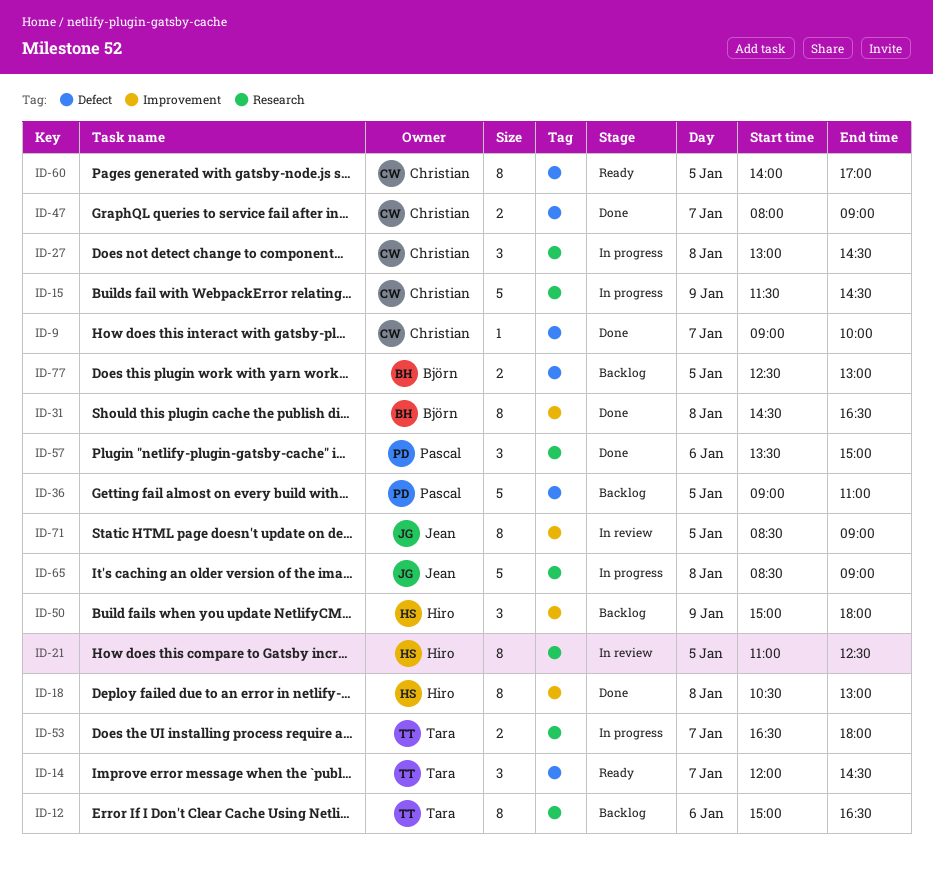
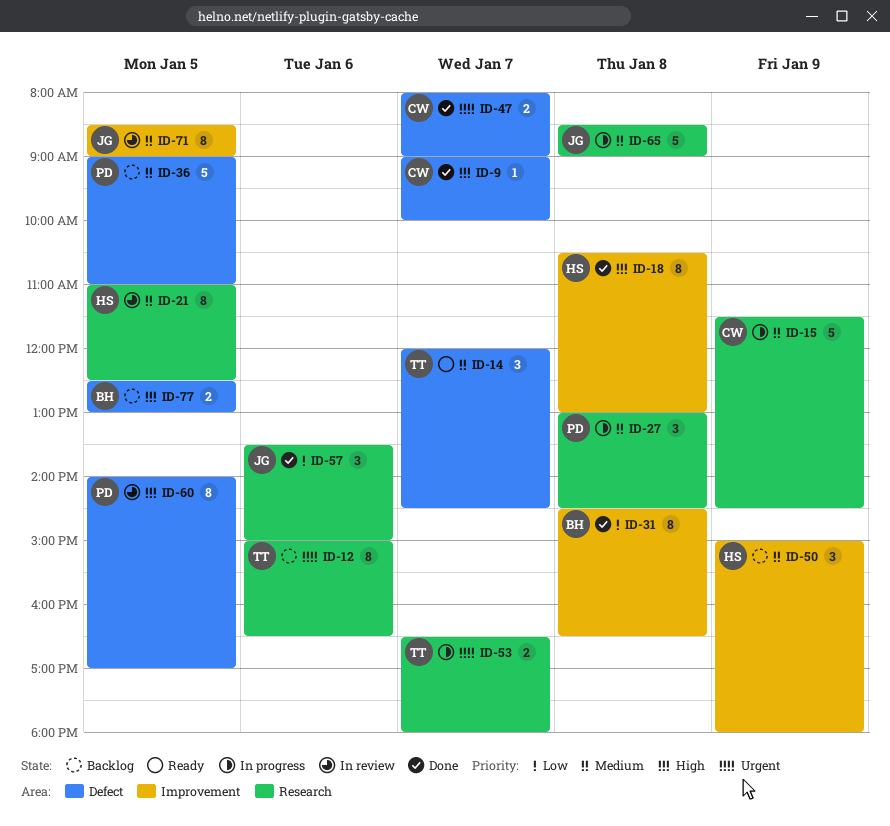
ID-27, owner: Christian -> Pascal
ID-57, owner: Pascal -> Jean
ID-60, status: Ready -> In review
ID-60, owner: Christian -> Pascal

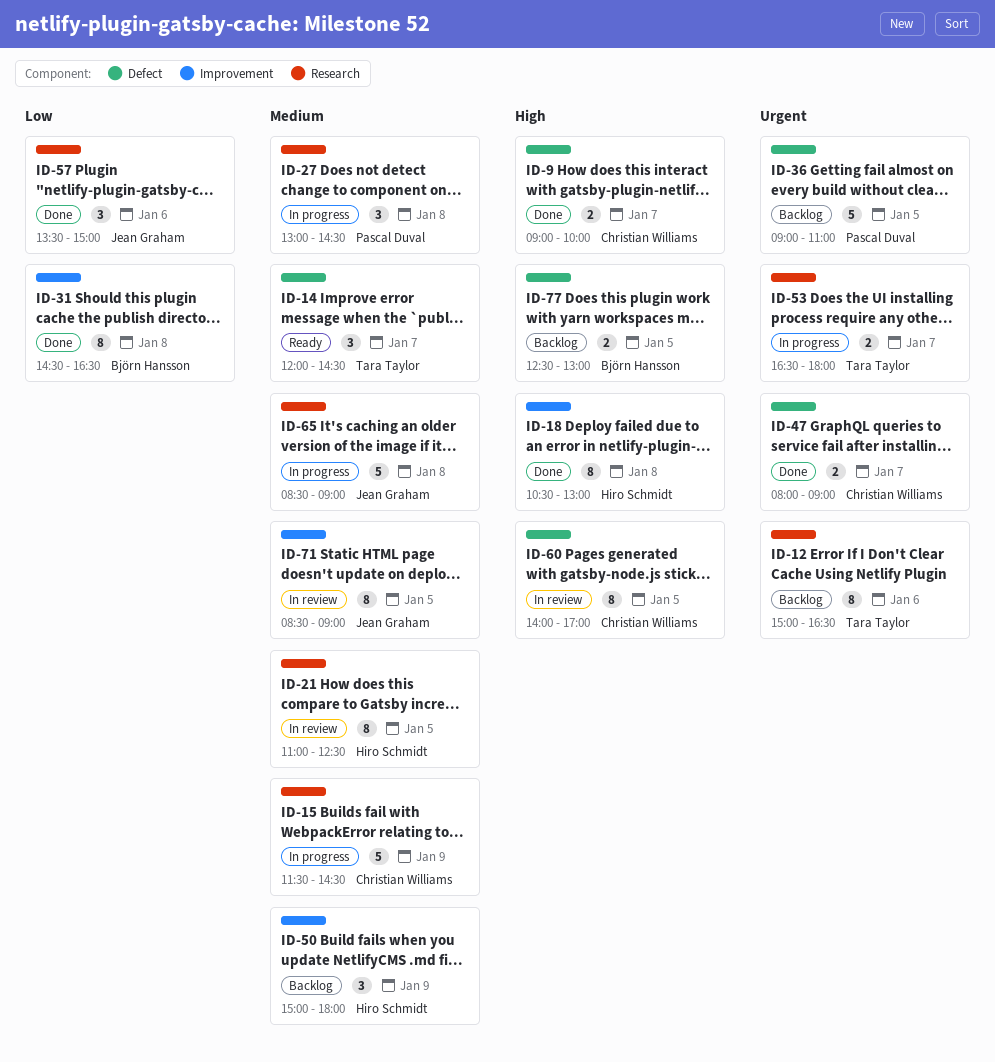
ID-9, estimate: 1 -> 2
ID-36, priority: Medium -> Urgent
ID-60, owner: Pascal Duval -> Christian Williams

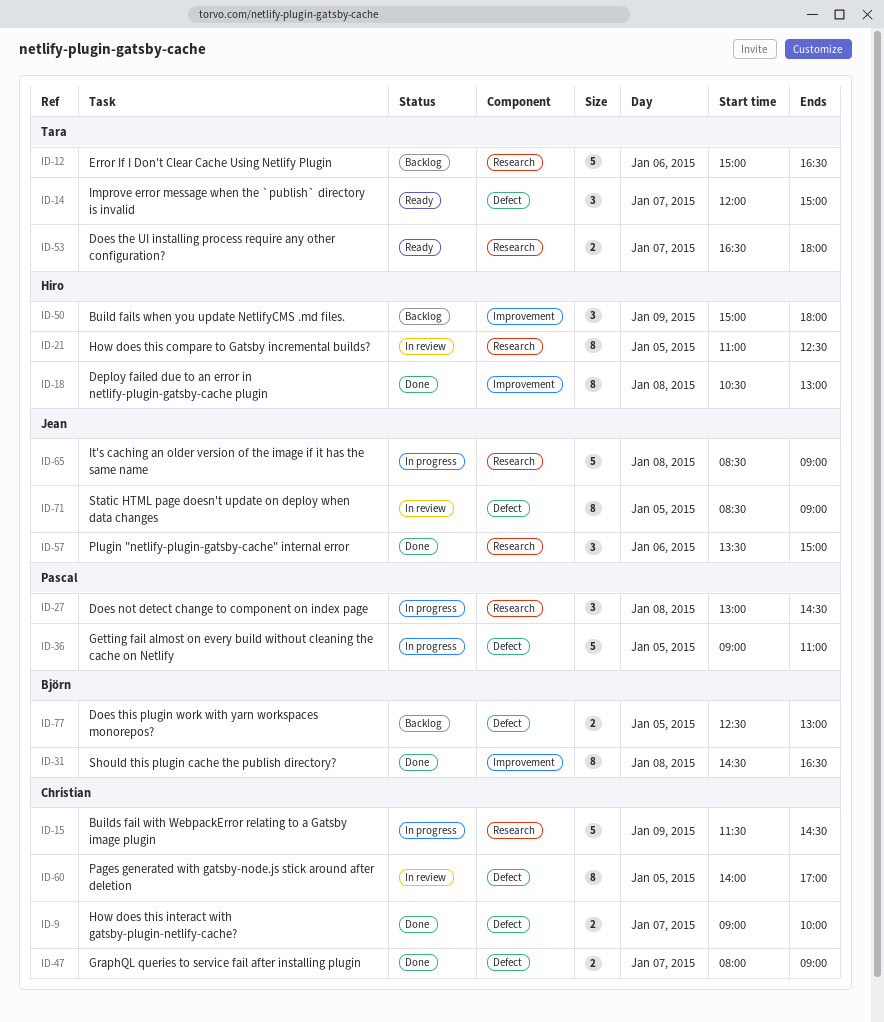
ID-12, estimate: 8 -> 5
ID-14, ends: 14:30 -> 15:00
ID-36, status: Backlog -> In progress
ID-53, status: In progress -> Ready
ID-71, label: Improvement -> Defect

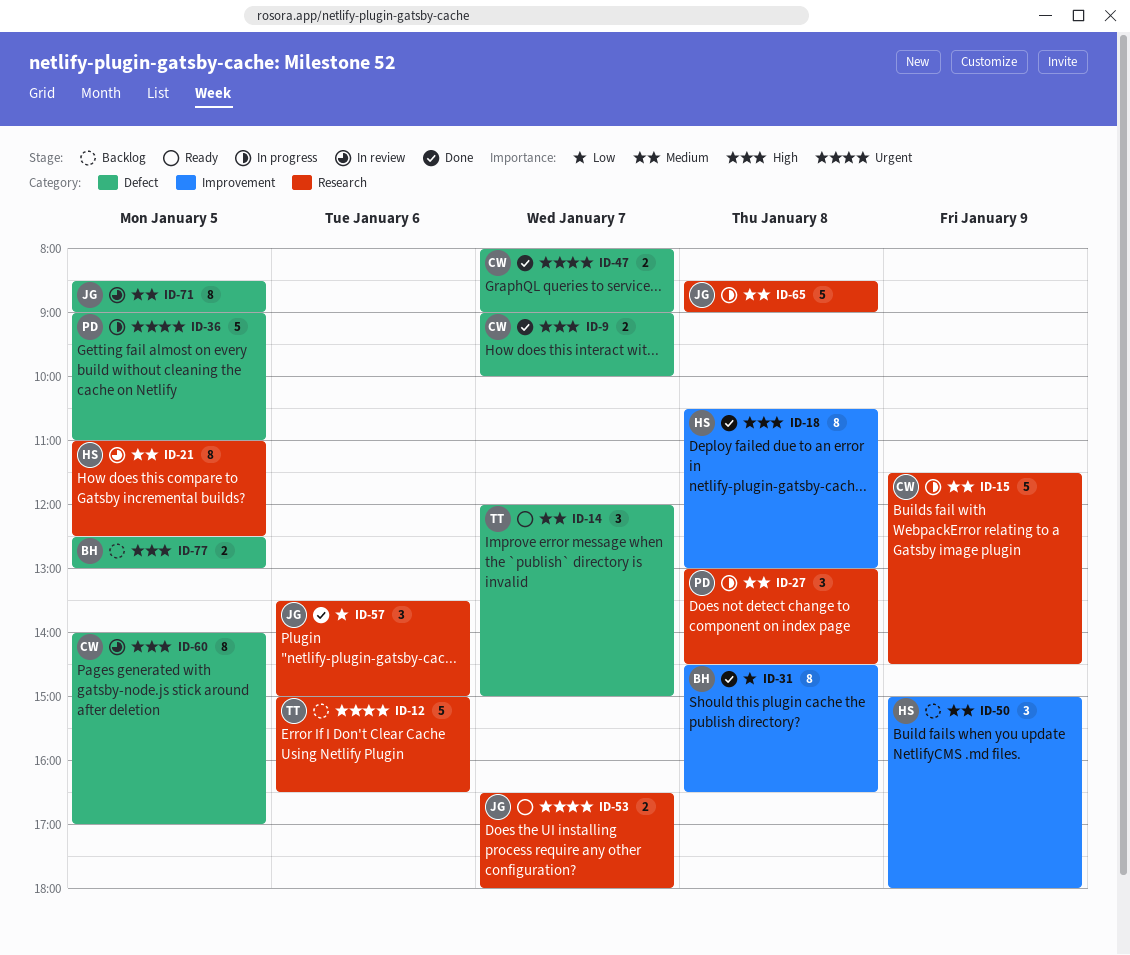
ID-53, owner: Tara -> Jean

